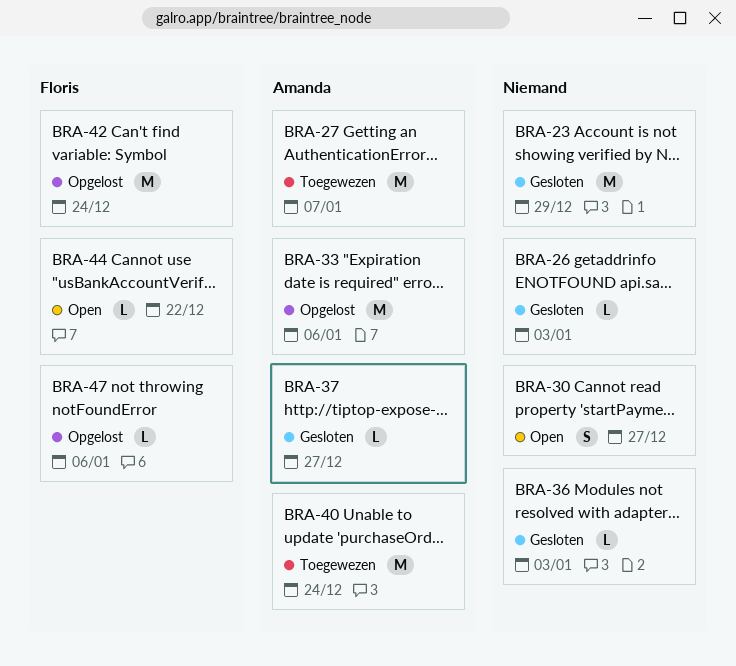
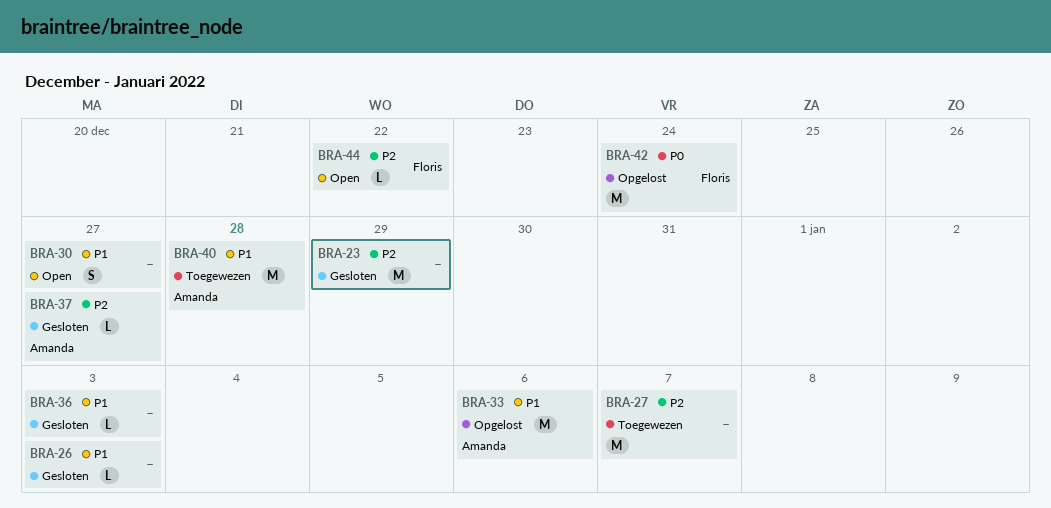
BRA-27, owner: Amanda -> none
BRA-40, due: Dec 24 -> Dec 28
BRA-47: present -> none

